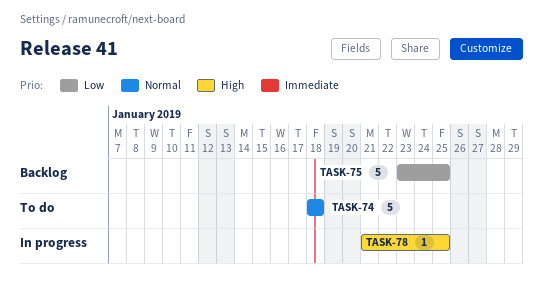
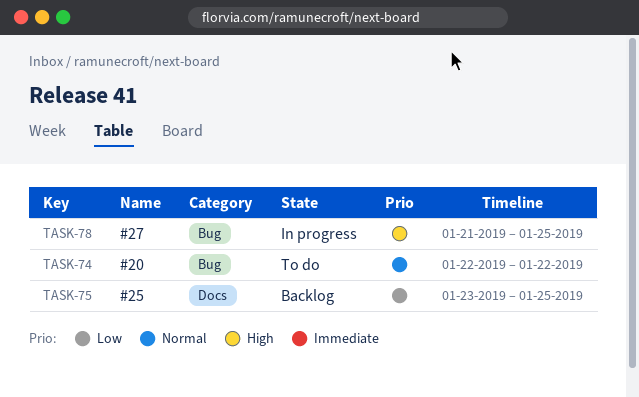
TASK-74, start: Jan 18 -> Jan 22
TASK-74, due: Jan 18 -> Jan 22

